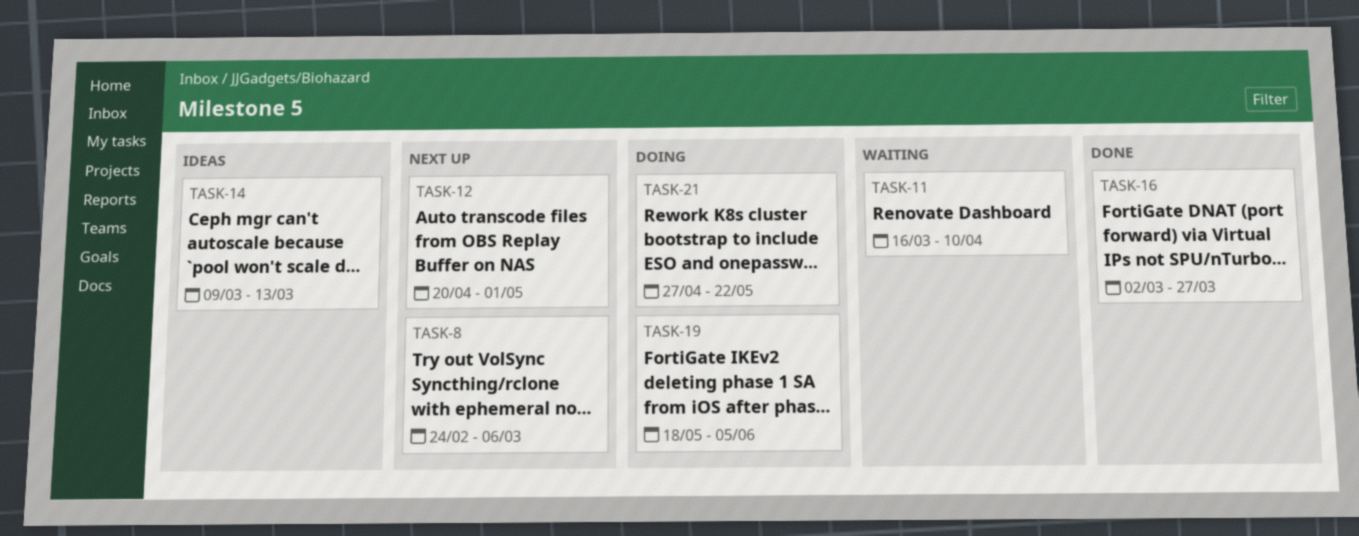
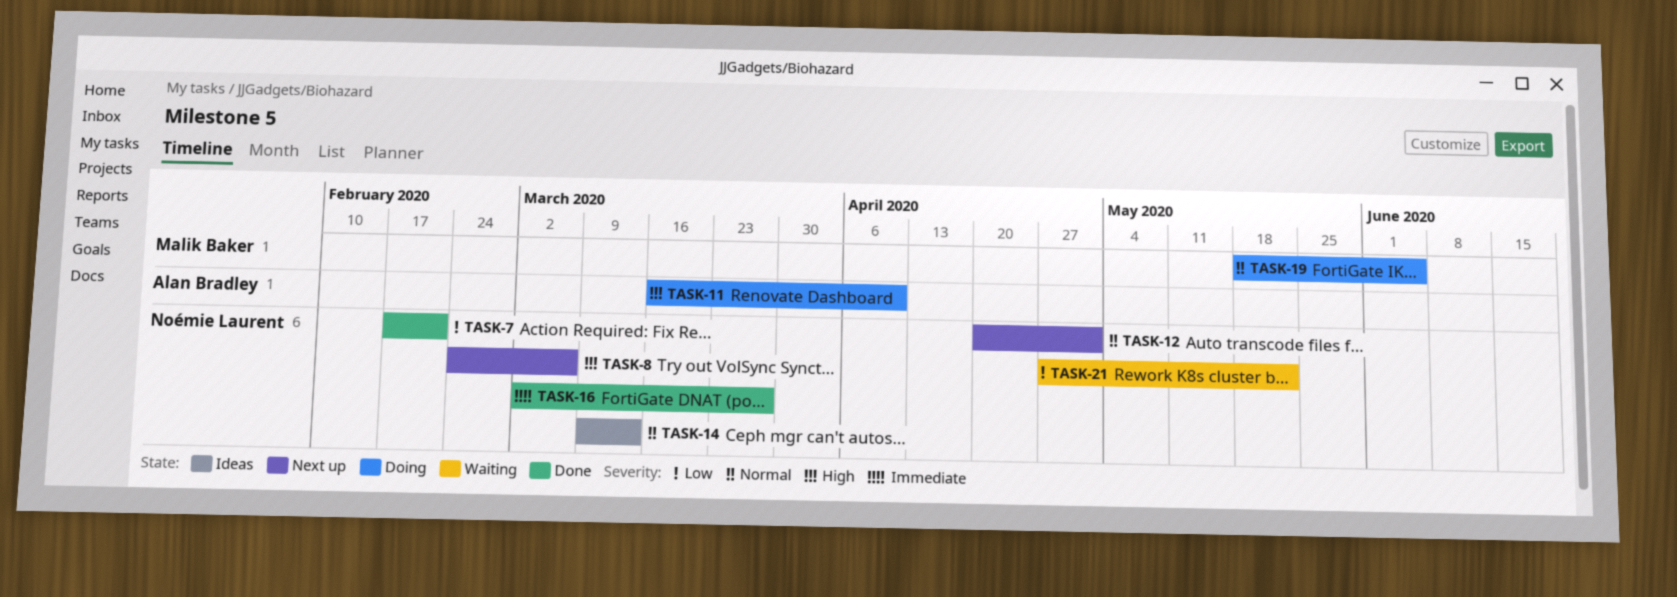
TASK-7: none -> present
TASK-11, status: Waiting -> Doing
TASK-21, status: Doing -> Waiting

